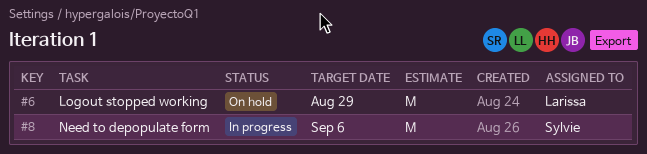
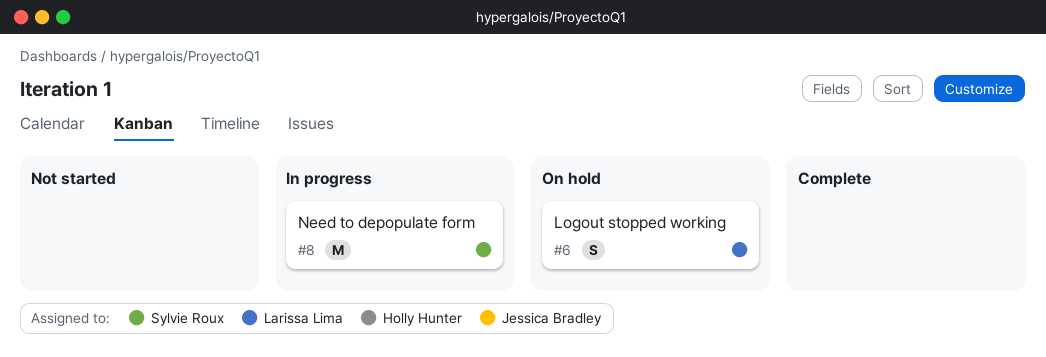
#6, estimate: M -> S

